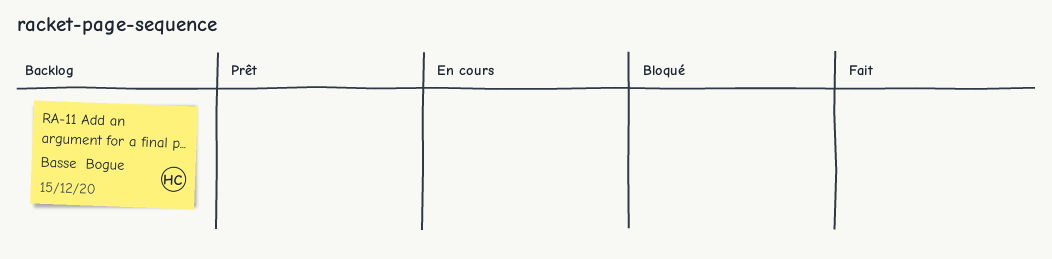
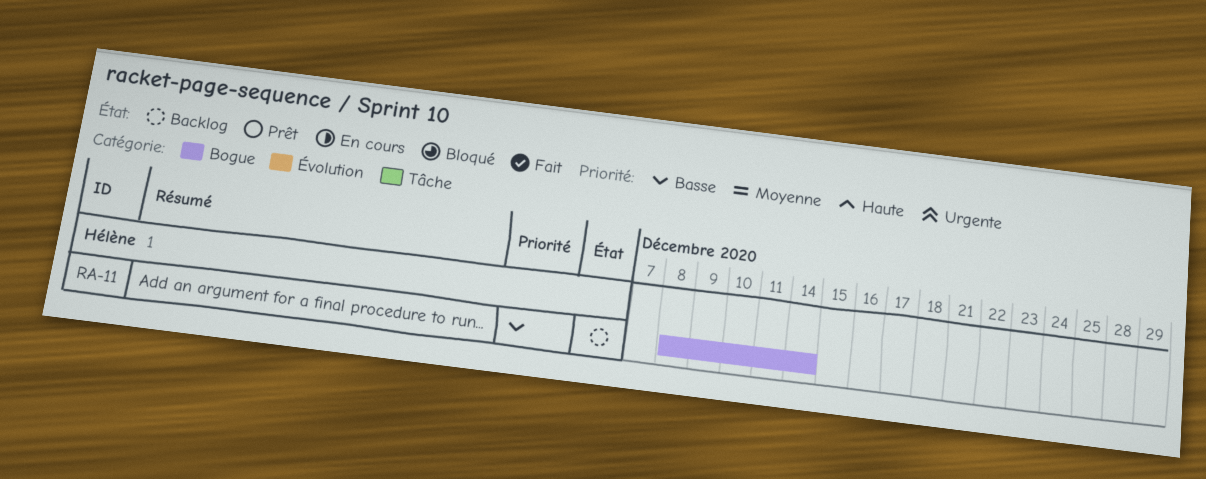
RA-11, due: Dec 15 -> Dec 14

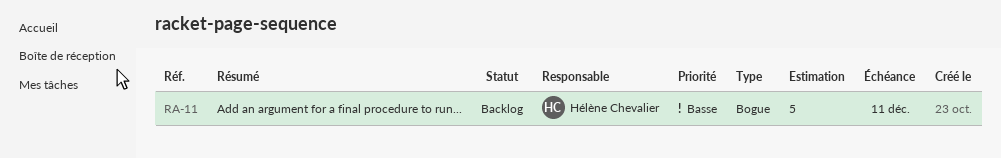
RA-11, due: Dec 14 -> Dec 11

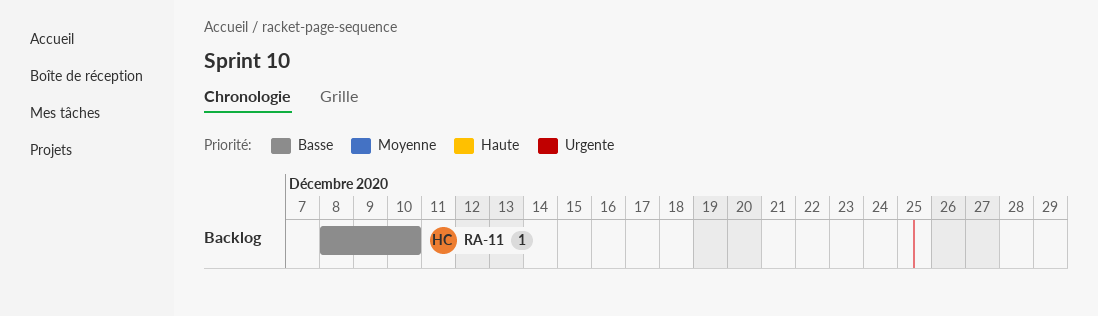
RA-11, estimate: 5 -> 1
RA-11, due: Dec 11 -> Dec 10

